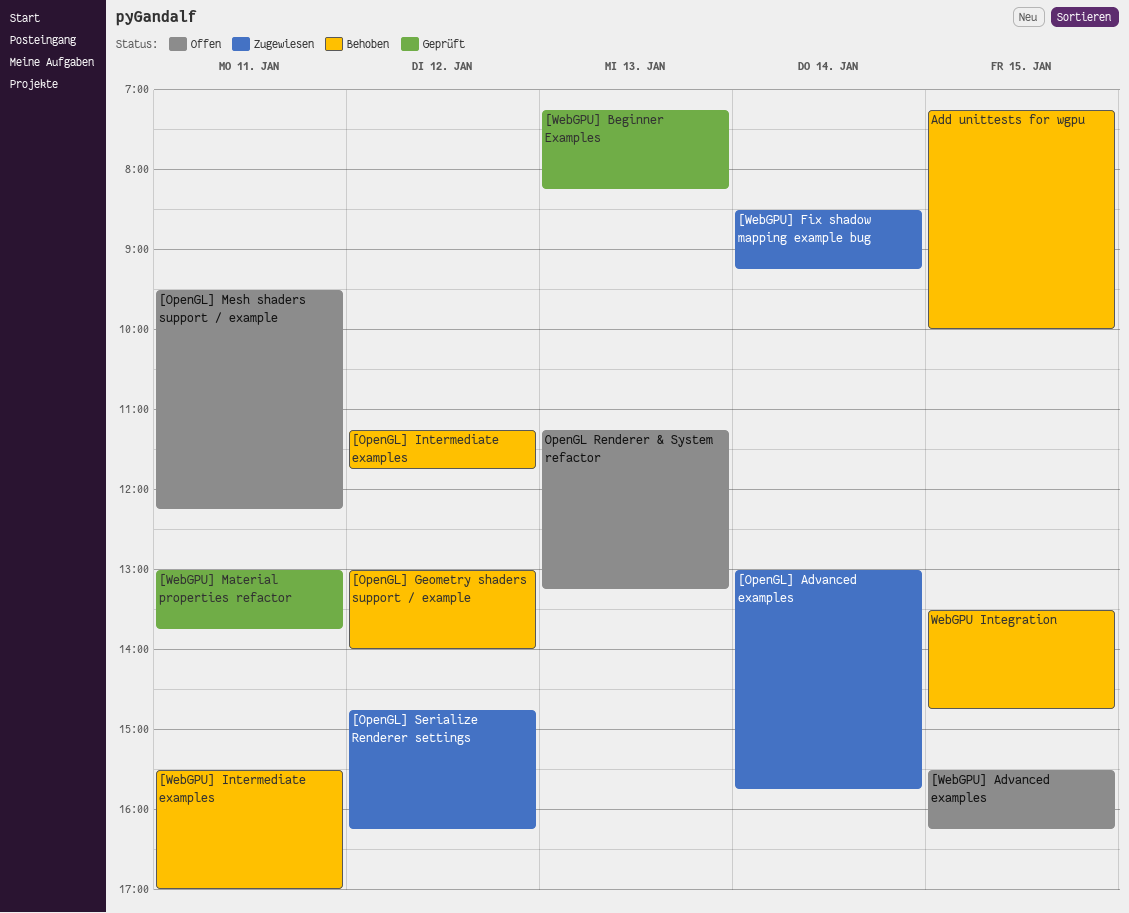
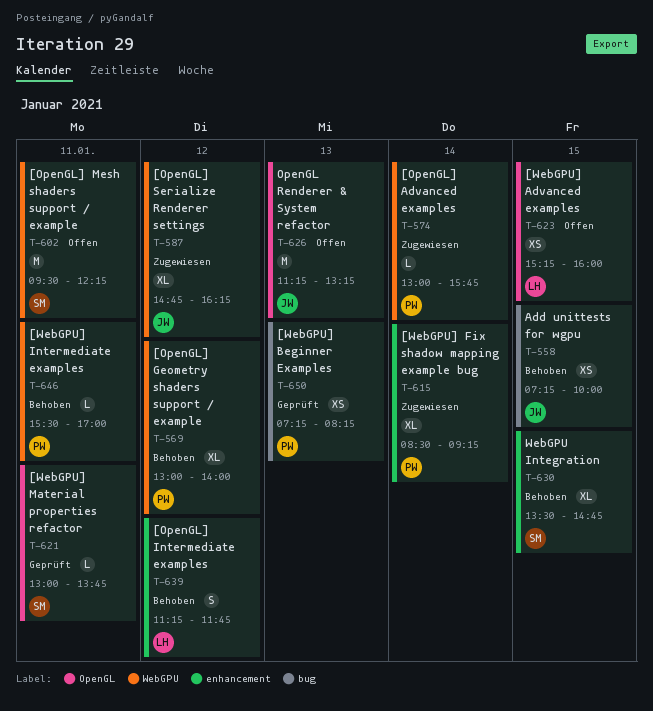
[WebGPU] Advanced examples, begins: 15:30 -> 15:15
[WebGPU] Advanced examples, ends: 16:15 -> 16:00

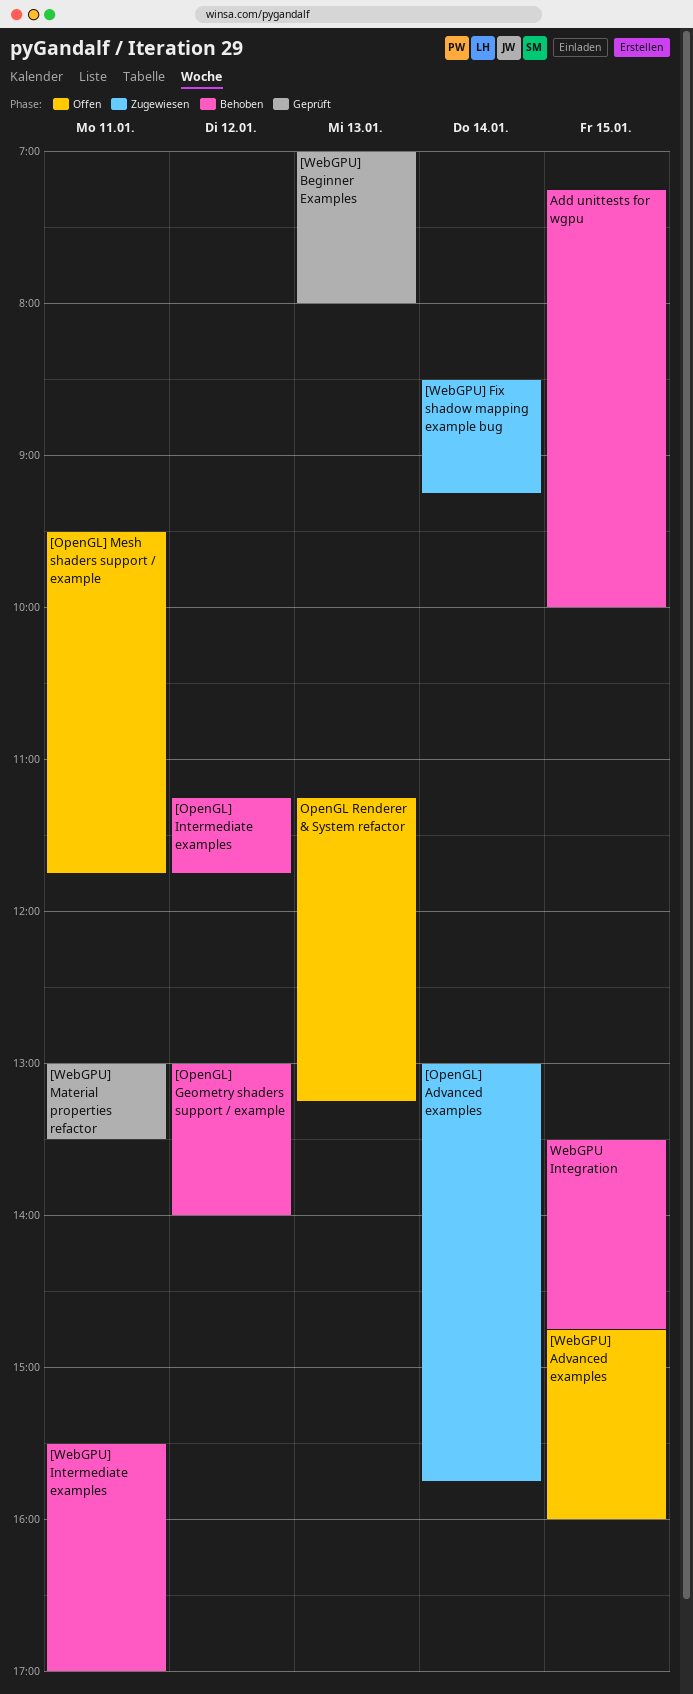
[OpenGL] Mesh shaders support / example, ends: 12:15 -> 11:45
[OpenGL] Serialize Renderer settings: present -> none
[WebGPU] Advanced examples, begins: 15:15 -> 14:45
[WebGPU] Beginner Examples, begins: 07:15 -> 07:00
[WebGPU] Beginner Examples, ends: 08:15 -> 08:00
[WebGPU] Material properties refactor, ends: 13:45 -> 13:30

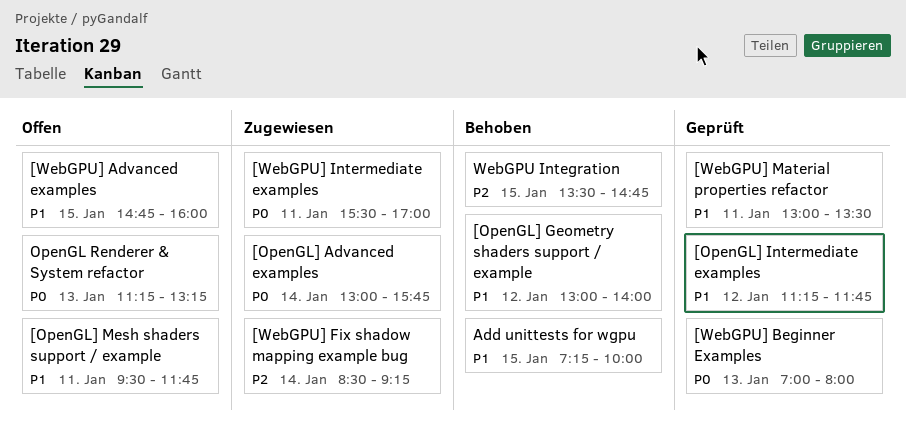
[OpenGL] Intermediate examples, status: Behoben -> Geprüft
[WebGPU] Intermediate examples, status: Behoben -> Zugewiesen

